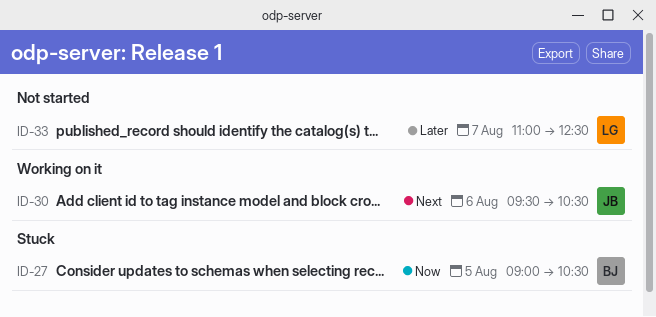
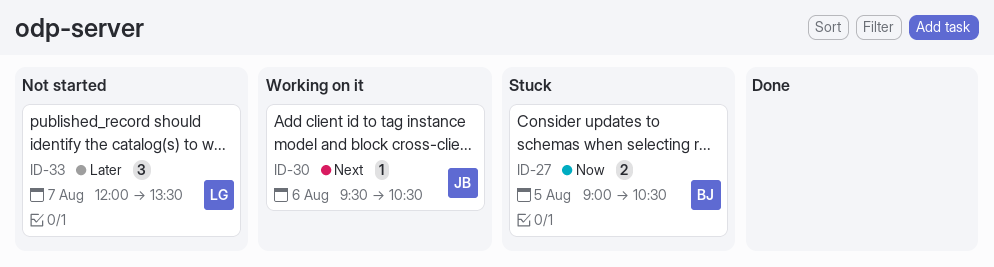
ID-33, begins: 11:00 -> 12:00
ID-33, ends: 12:30 -> 13:30

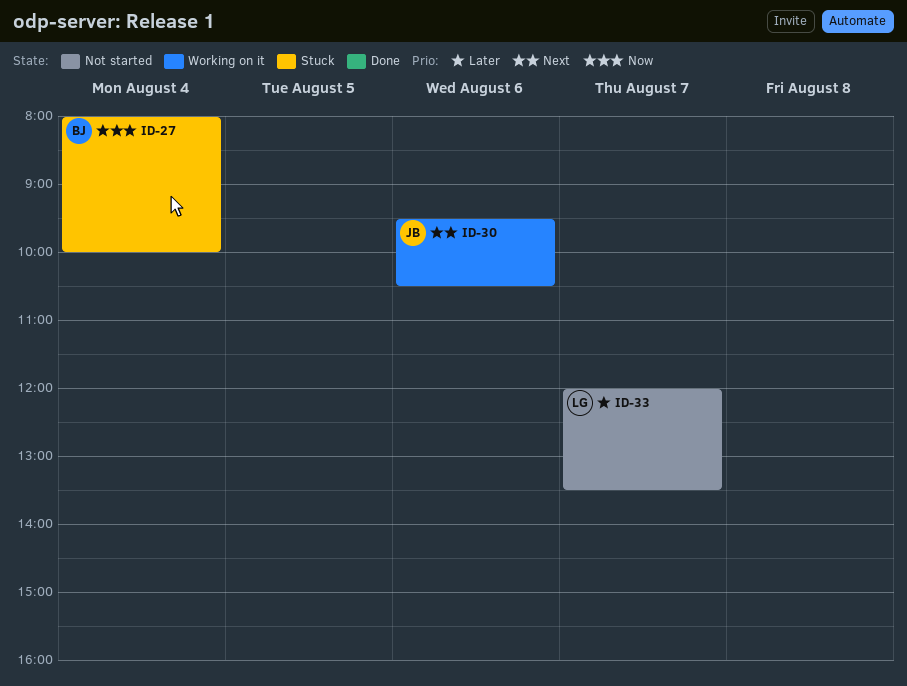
ID-27, day: Aug 5 -> Aug 4
ID-27, begins: 09:00 -> 08:00
ID-27, ends: 10:30 -> 10:00

